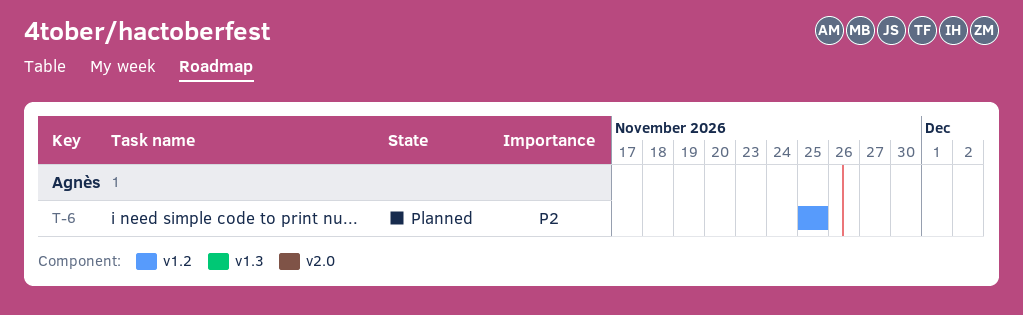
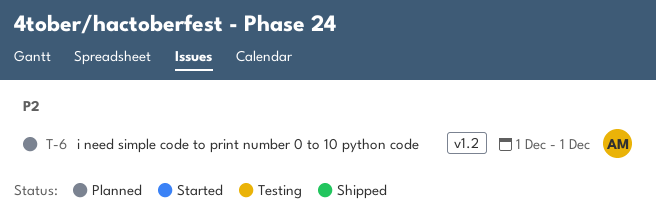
T-6, start: Nov 25 -> Dec 1
T-6, due: Nov 25 -> Dec 1

